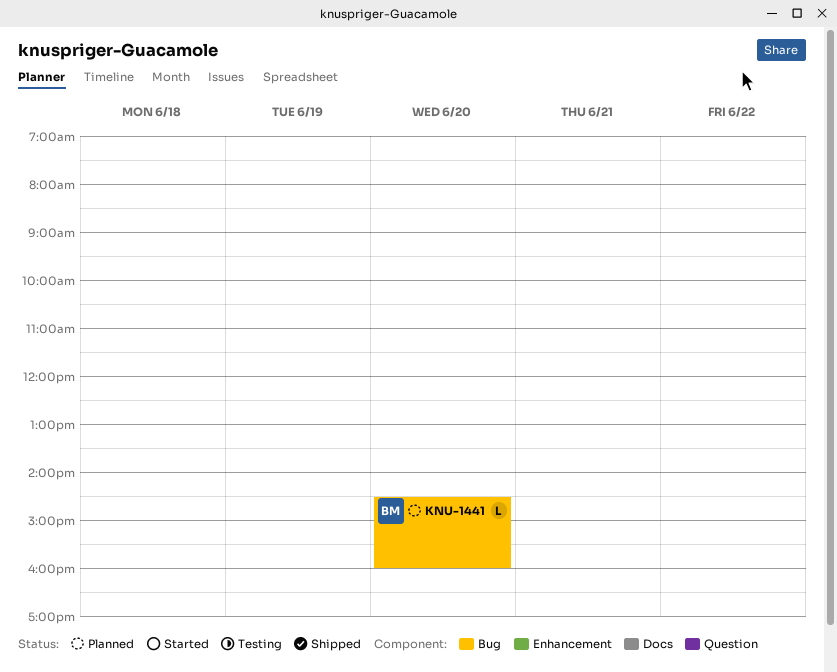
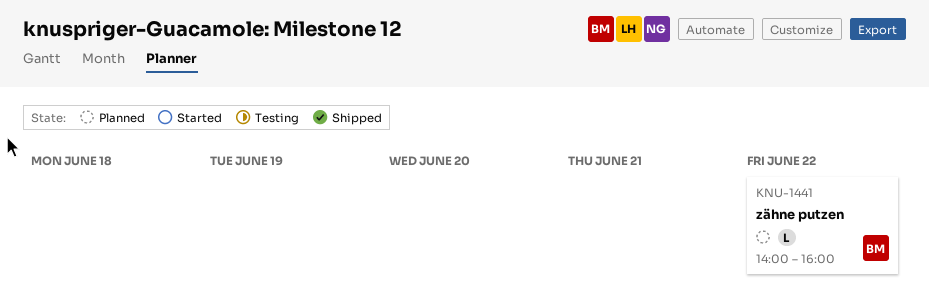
KNU-1441, day: Jun 20 -> Jun 22
KNU-1441, begins: 14:30 -> 14:00

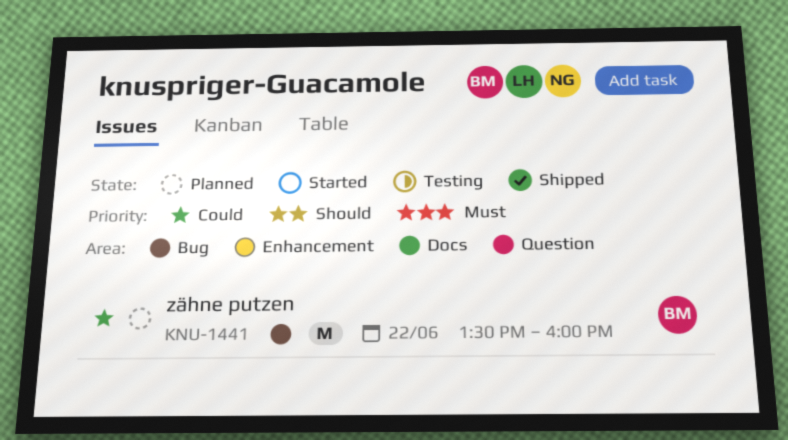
KNU-1441, estimate: L -> M
KNU-1441, begins: 14:00 -> 13:30

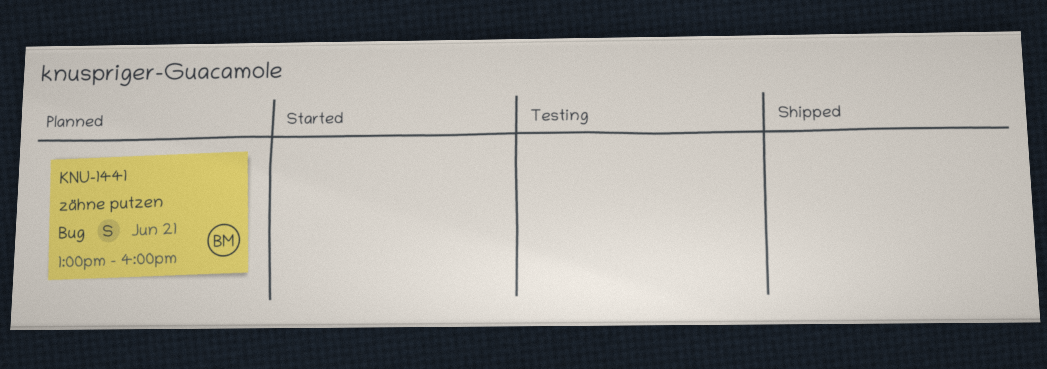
KNU-1441, estimate: M -> S
KNU-1441, day: Jun 22 -> Jun 21
KNU-1441, begins: 13:30 -> 13:00

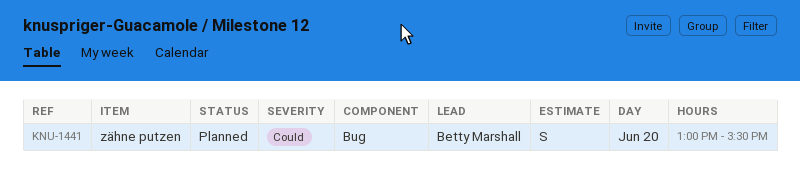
KNU-1441, day: Jun 21 -> Jun 20
KNU-1441, ends: 16:00 -> 15:30

